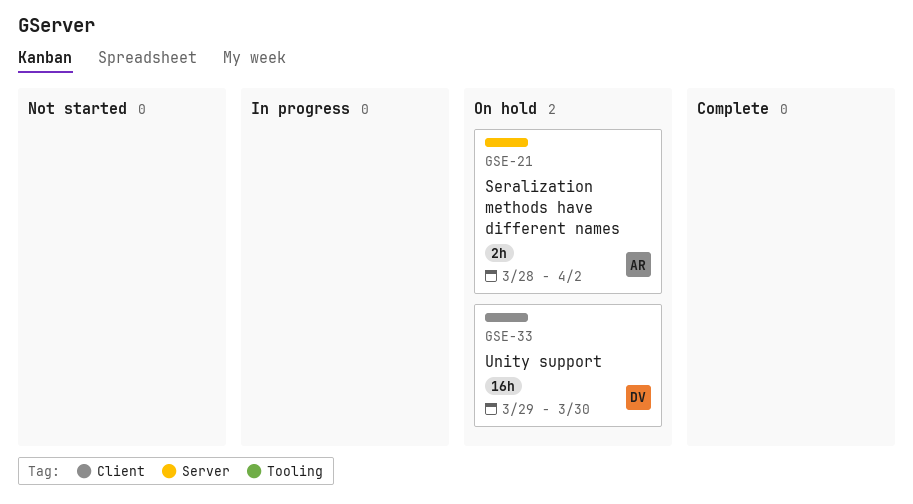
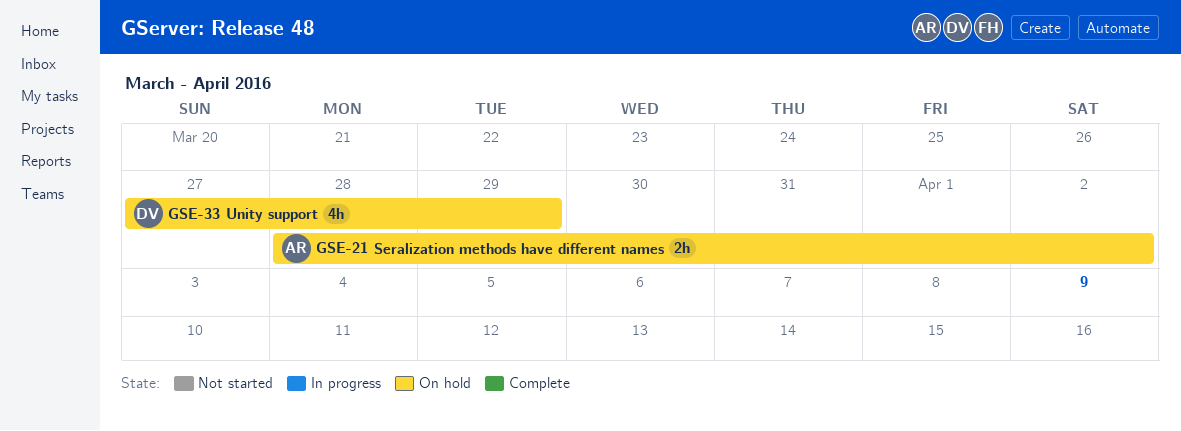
GSE-33, estimate: 16h -> 4h
GSE-33, start: Mar 29 -> Mar 27
GSE-33, due: Mar 30 -> Mar 29

